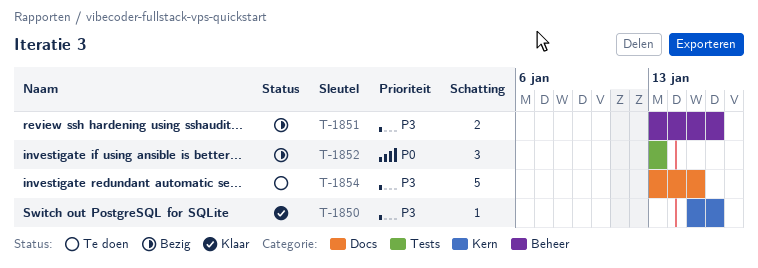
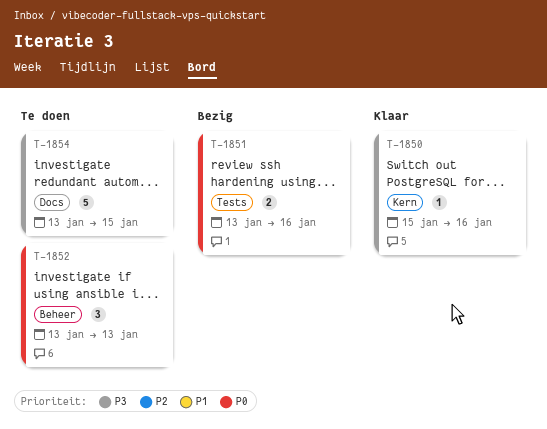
T-1851, priority: P3 -> P0
T-1851, label: Beheer -> Tests
T-1852, status: Bezig -> Te doen
T-1852, label: Tests -> Beheer

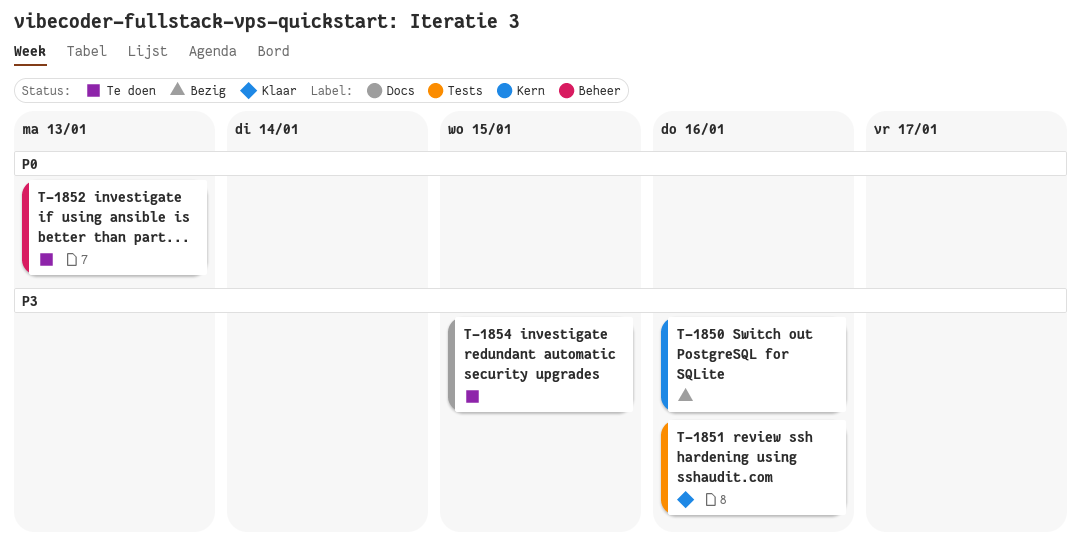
T-1850, status: Klaar -> Bezig
T-1851, status: Bezig -> Klaar
T-1851, priority: P0 -> P3

